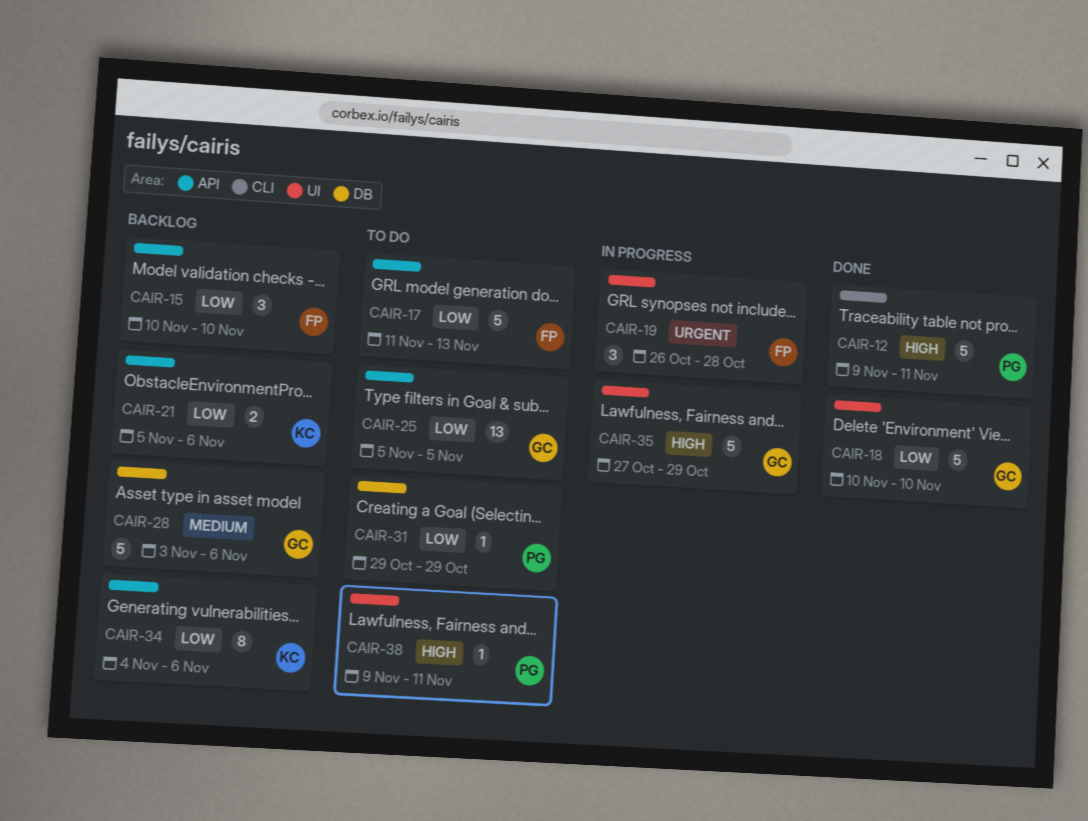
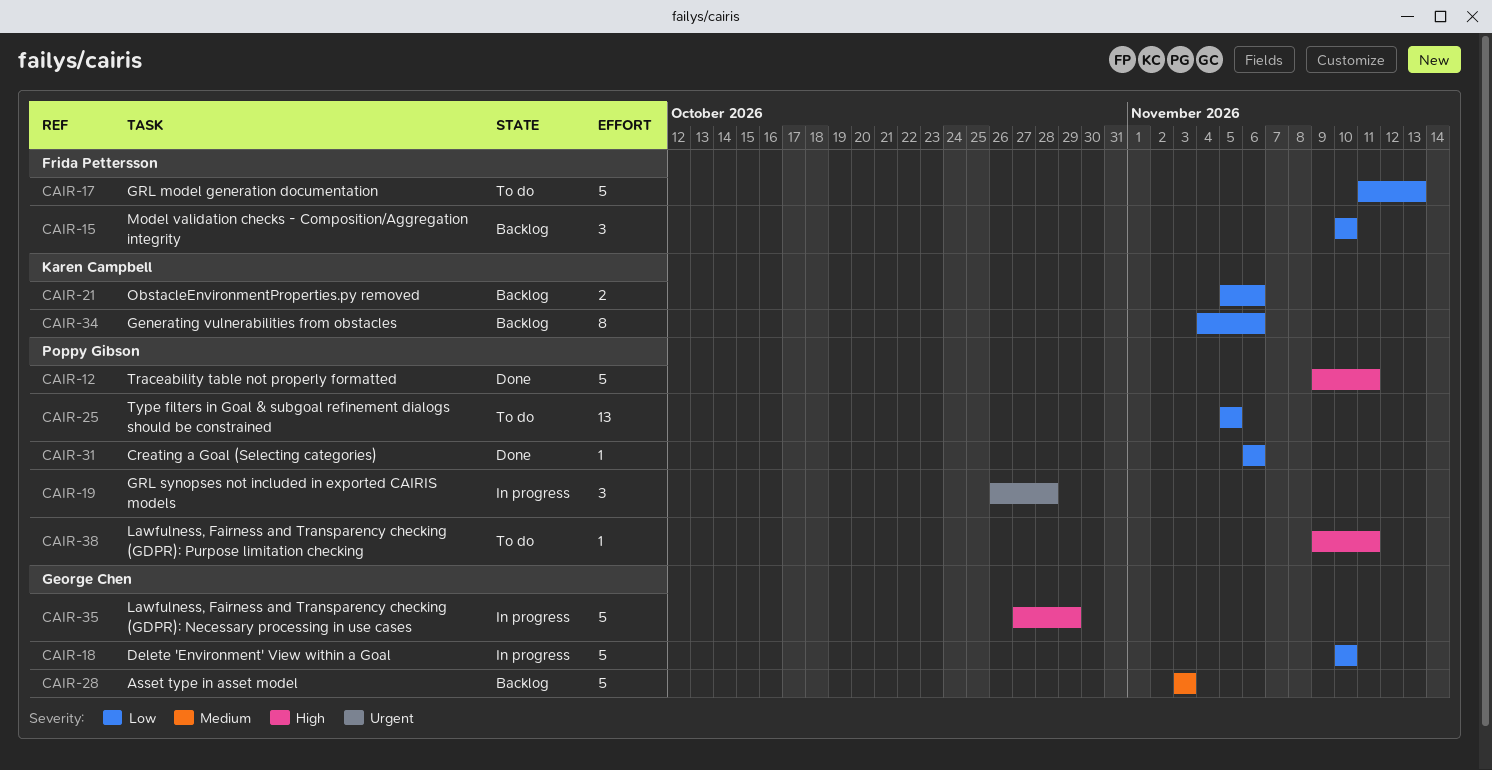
CAIR-18, status: Done -> In progress
CAIR-19, owner: Frida Pettersson -> Poppy Gibson
CAIR-25, owner: George Chen -> Poppy Gibson
CAIR-28, due: Nov 6 -> Nov 3
CAIR-31, status: To do -> Done
CAIR-31, start: Oct 29 -> Nov 6
CAIR-31, due: Oct 29 -> Nov 6

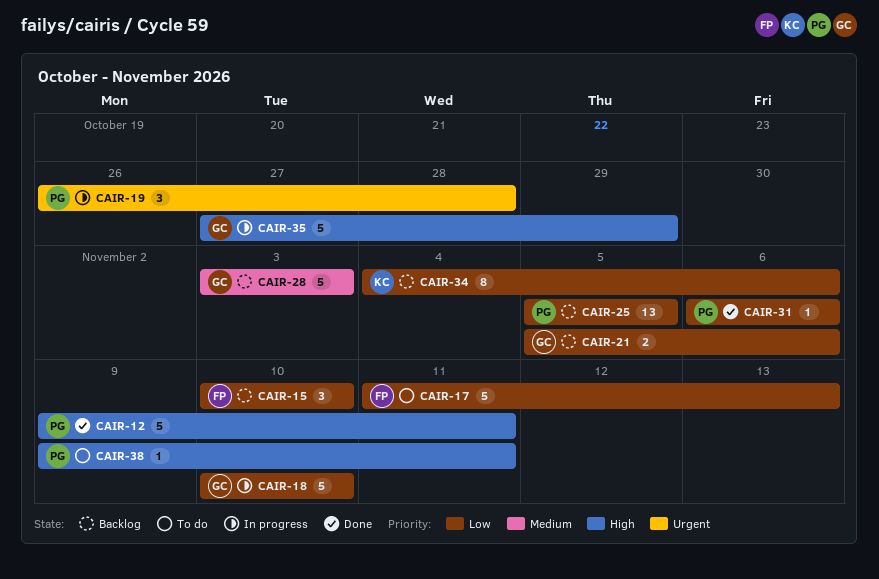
CAIR-21, owner: Karen Campbell -> George Chen
CAIR-25, status: To do -> Backlog

